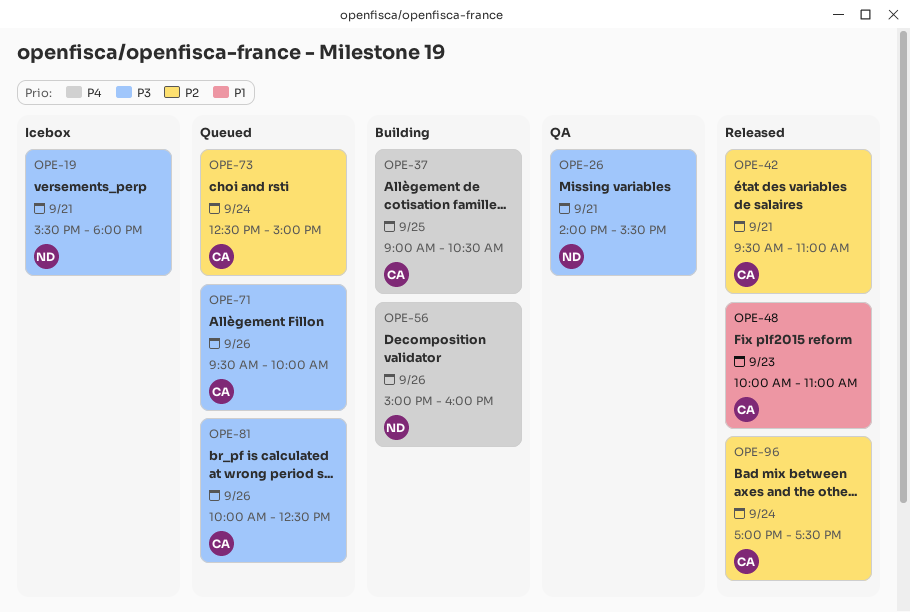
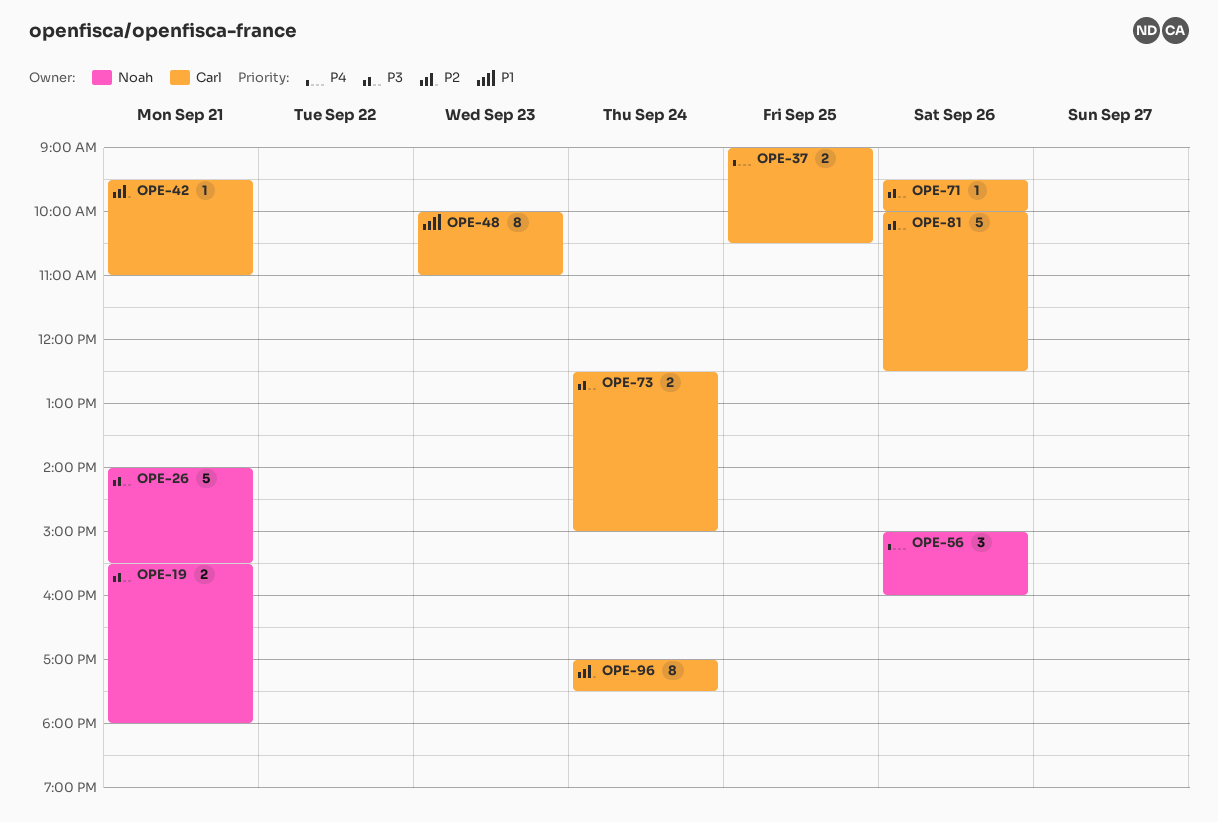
OPE-73, priority: P2 -> P3

